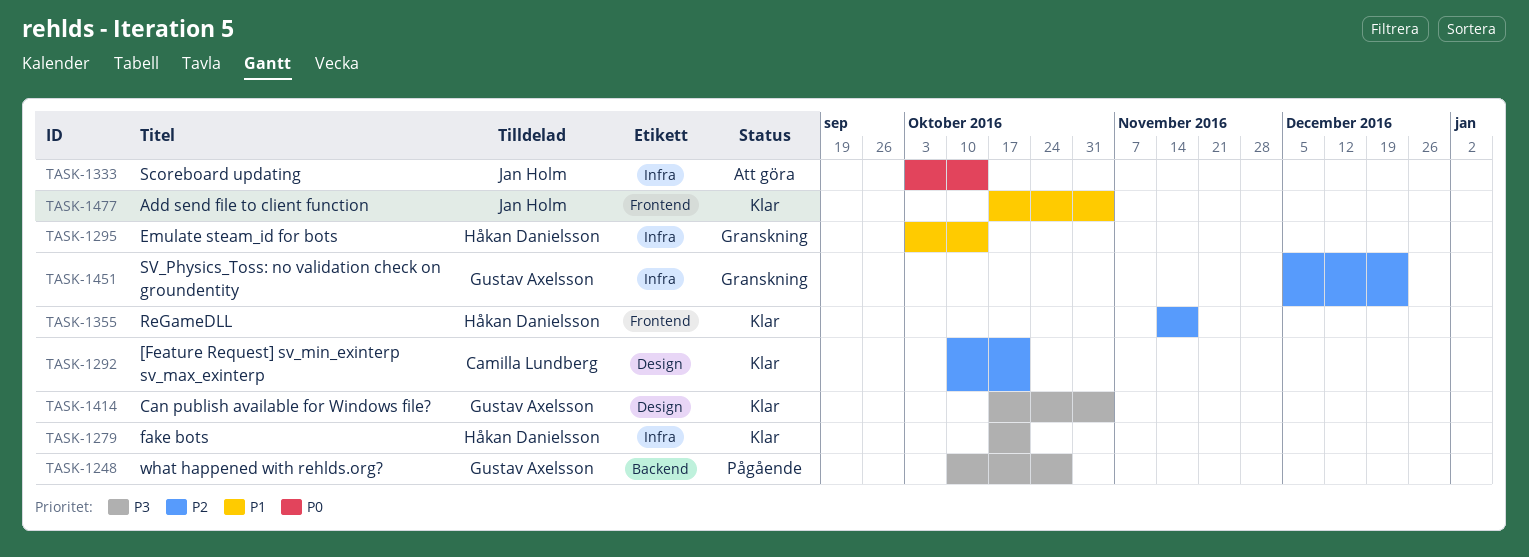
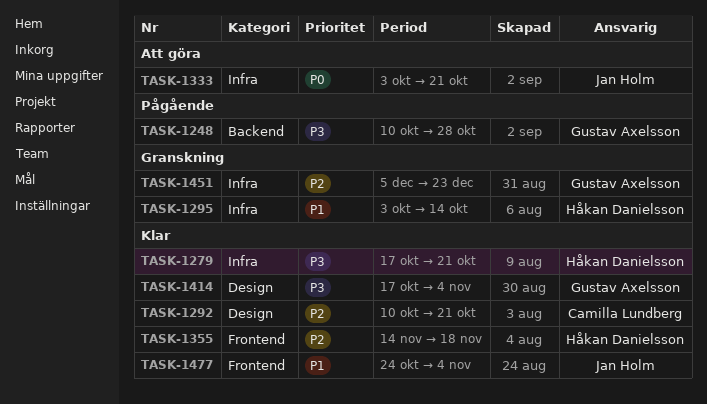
TASK-1333, due: Oct 14 -> Oct 21
TASK-1477, start: Oct 17 -> Oct 24

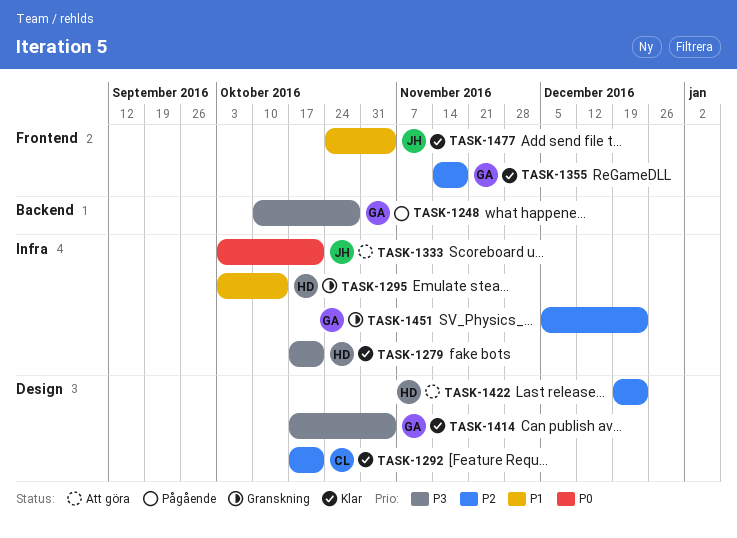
TASK-1292, start: Oct 10 -> Oct 17
TASK-1355, owner: Håkan Danielsson -> Gustav Axelsson
TASK-1422: none -> present

